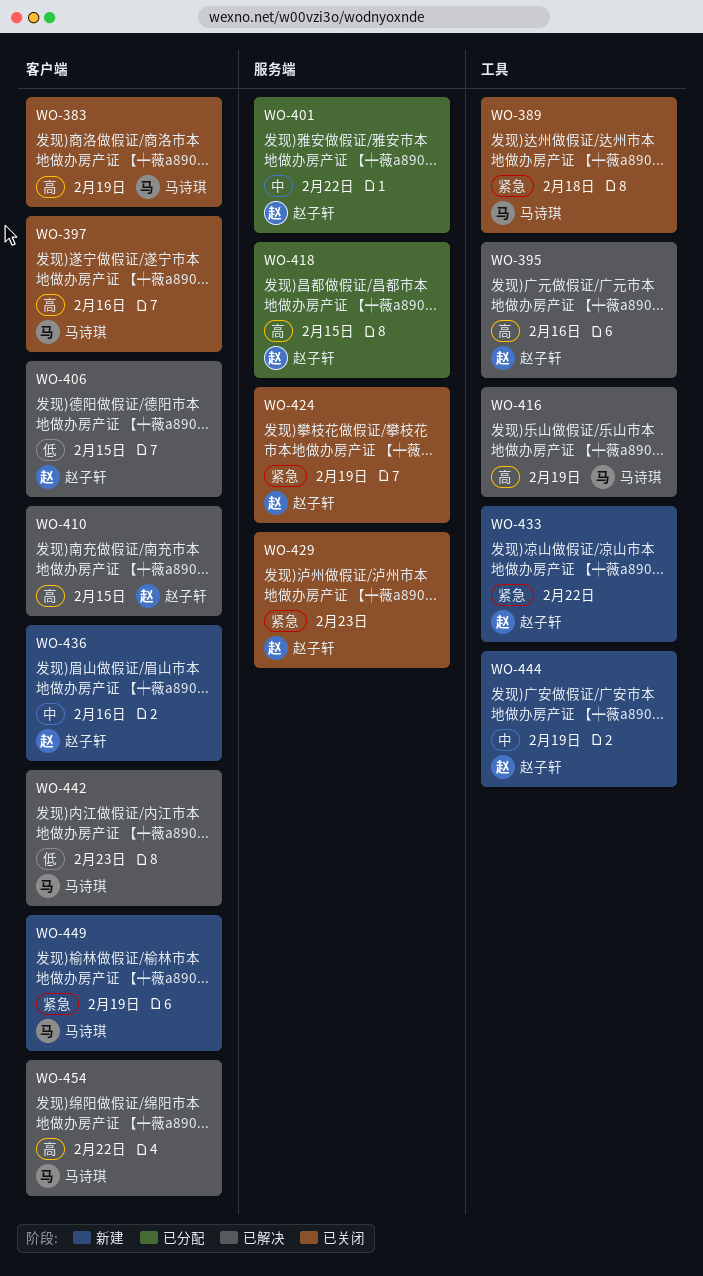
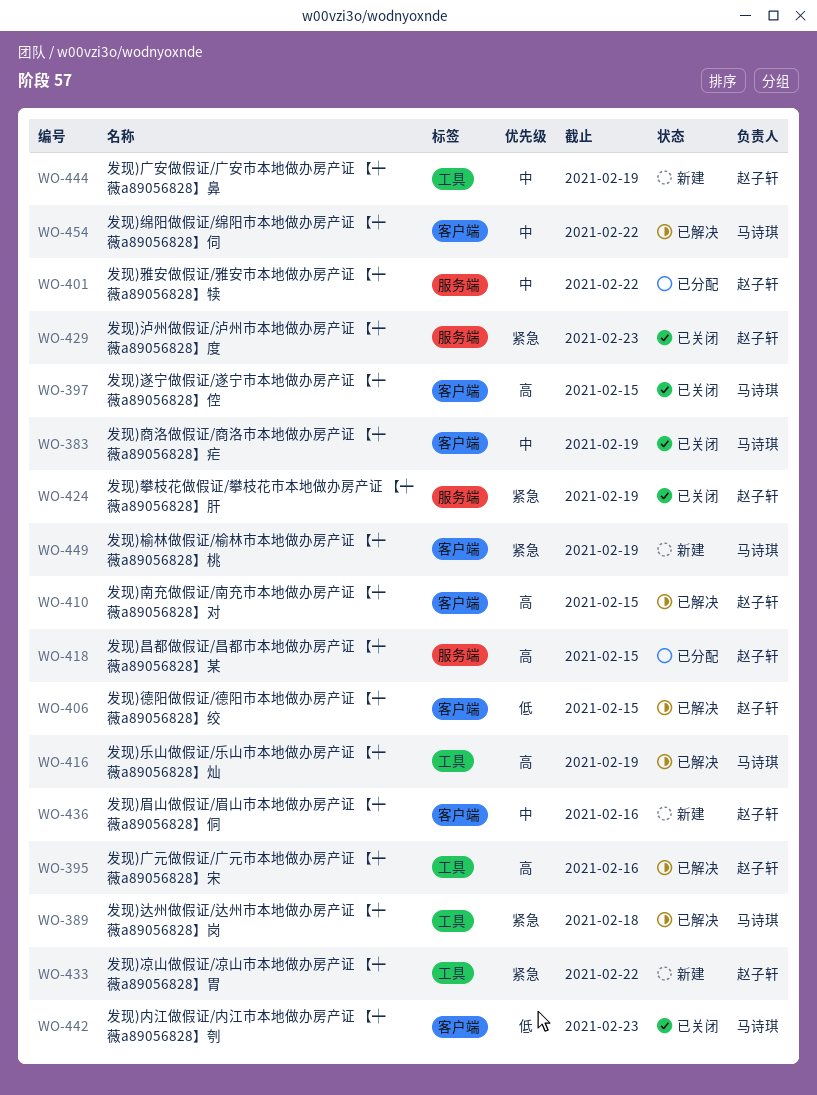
WO-383, priority: 高 -> 中
WO-389, status: 已关闭 -> 已解决
WO-397, due: Feb 16 -> Feb 15
WO-442, status: 已解决 -> 已关闭
WO-454, priority: 高 -> 中

